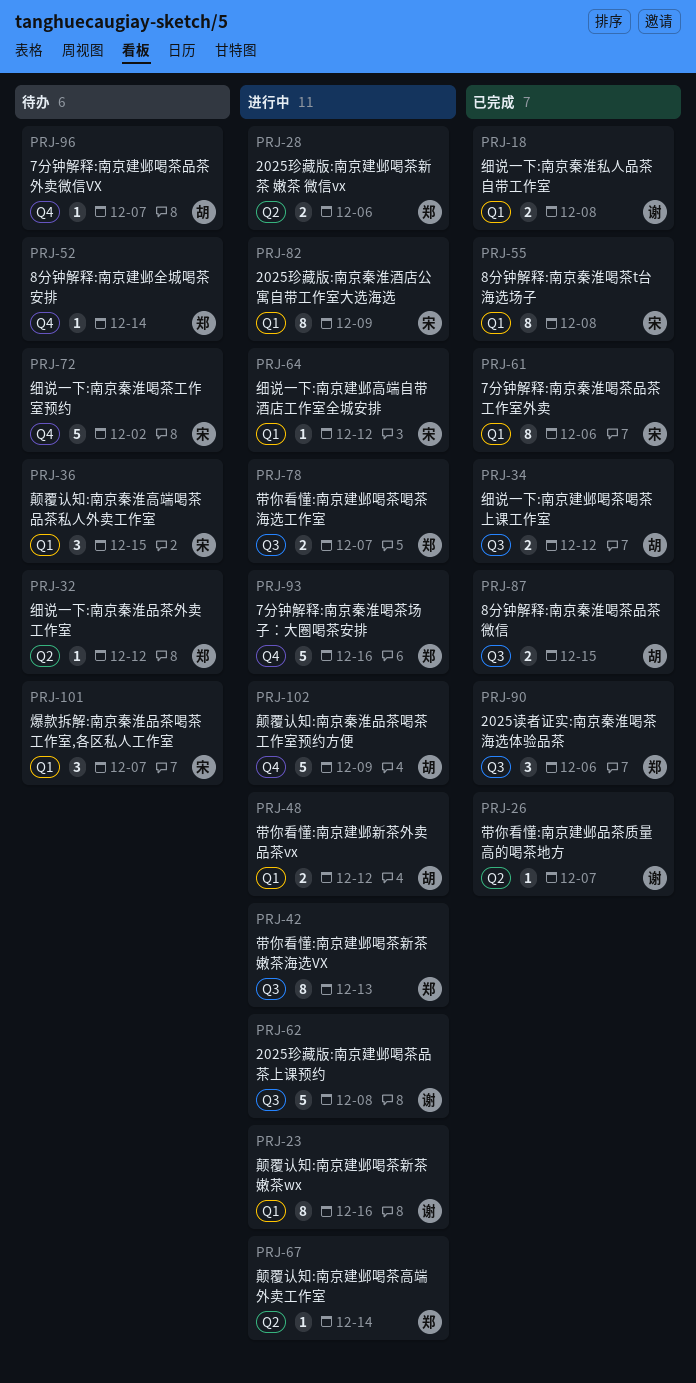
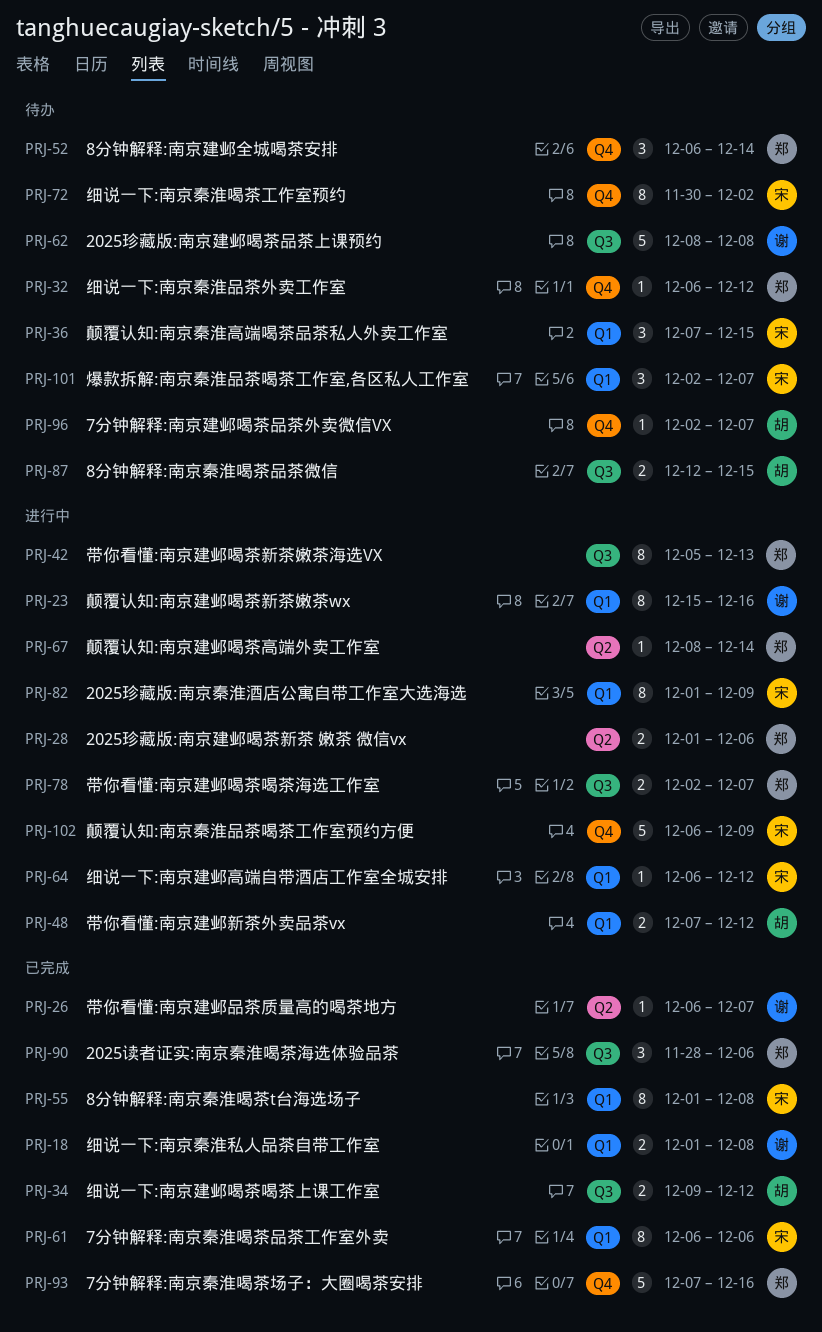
PRJ-32, label: Q2 -> Q4
PRJ-52, estimate: 1 -> 3
PRJ-62, status: 进行中 -> 待办
PRJ-72, estimate: 5 -> 8
PRJ-87, status: 已完成 -> 待办
PRJ-93, status: 进行中 -> 已完成
PRJ-102, owner: 胡 -> 宋

